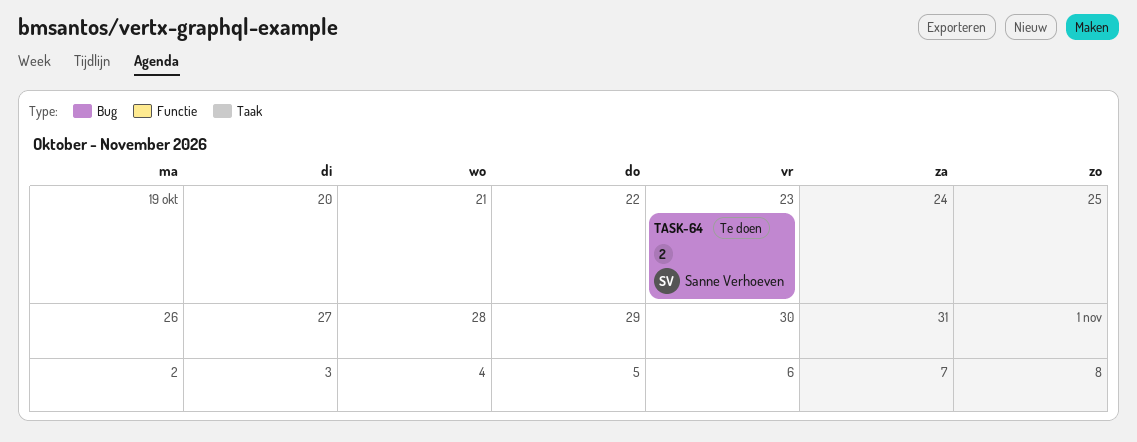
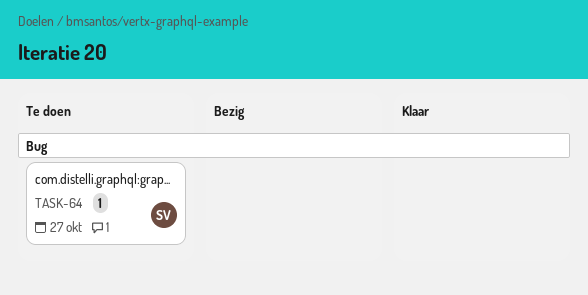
TASK-64, estimate: 2 -> 1
TASK-64, due: Oct 23 -> Oct 27

